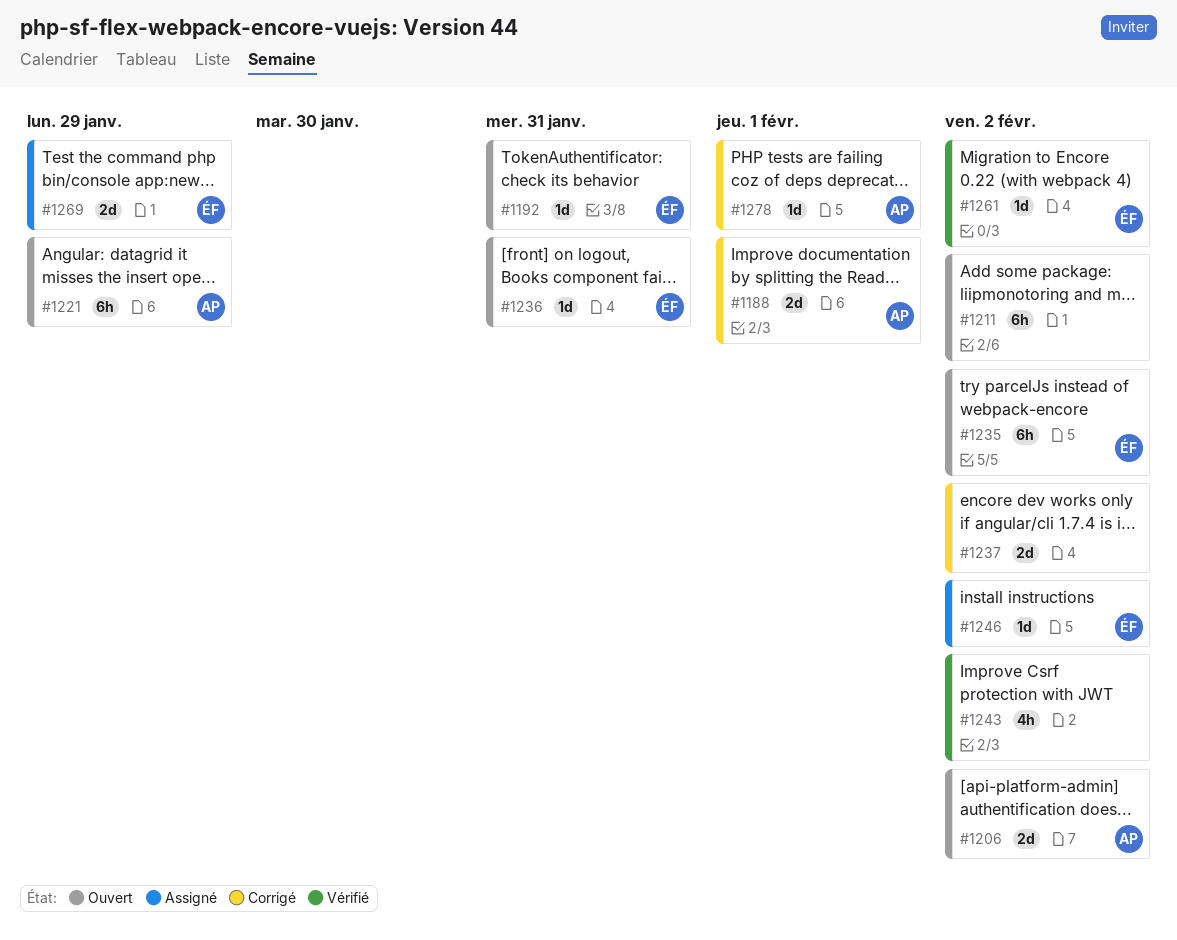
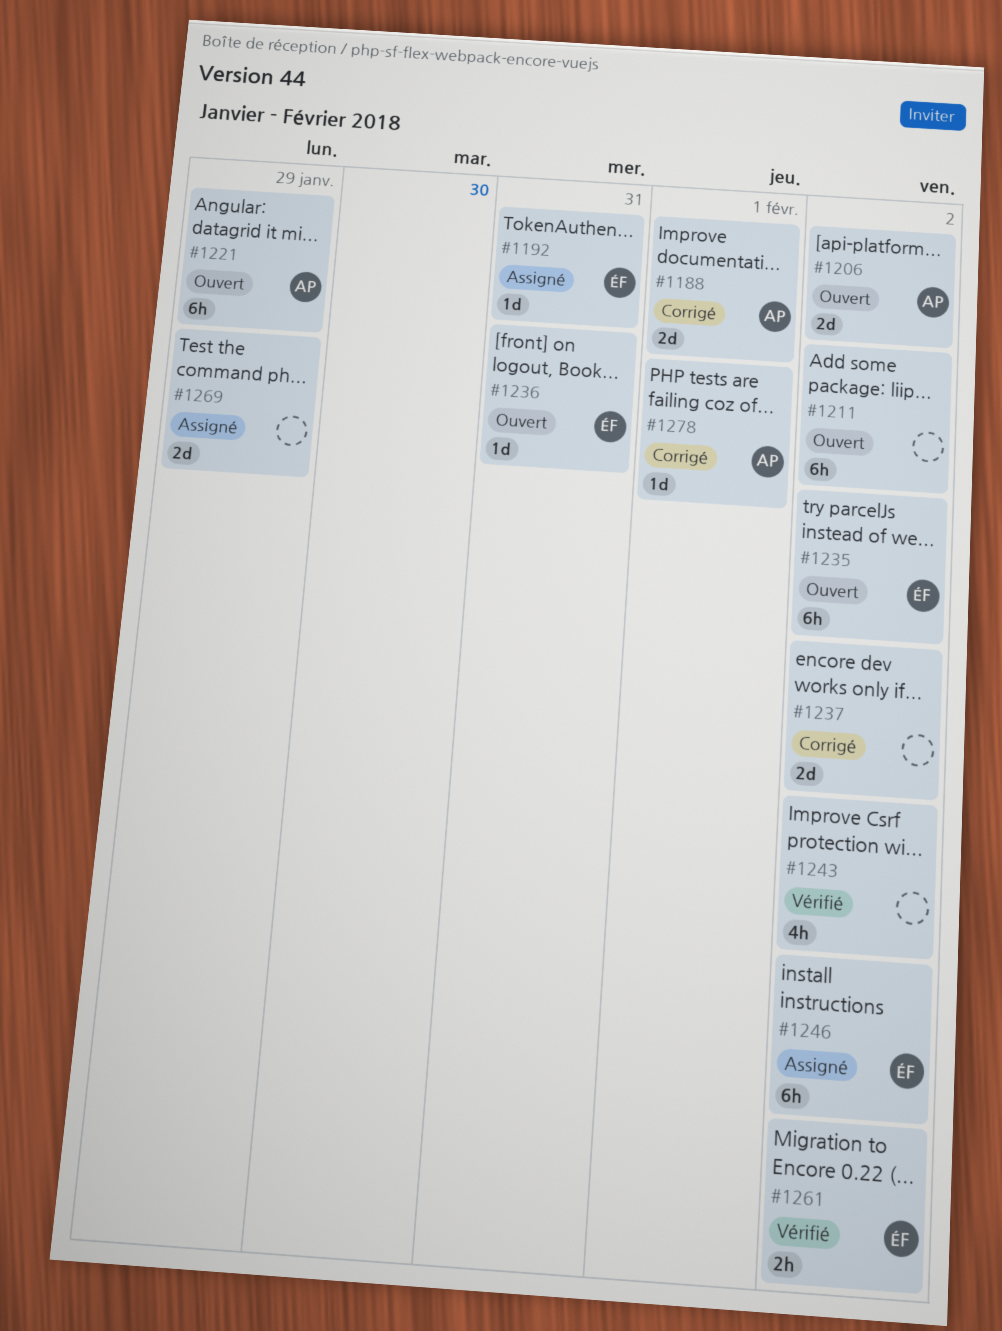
#1192, status: Ouvert -> Assigné
#1246, estimate: 1d -> 6h
#1261, estimate: 1d -> 2h
#1269, owner: ÉF -> none

